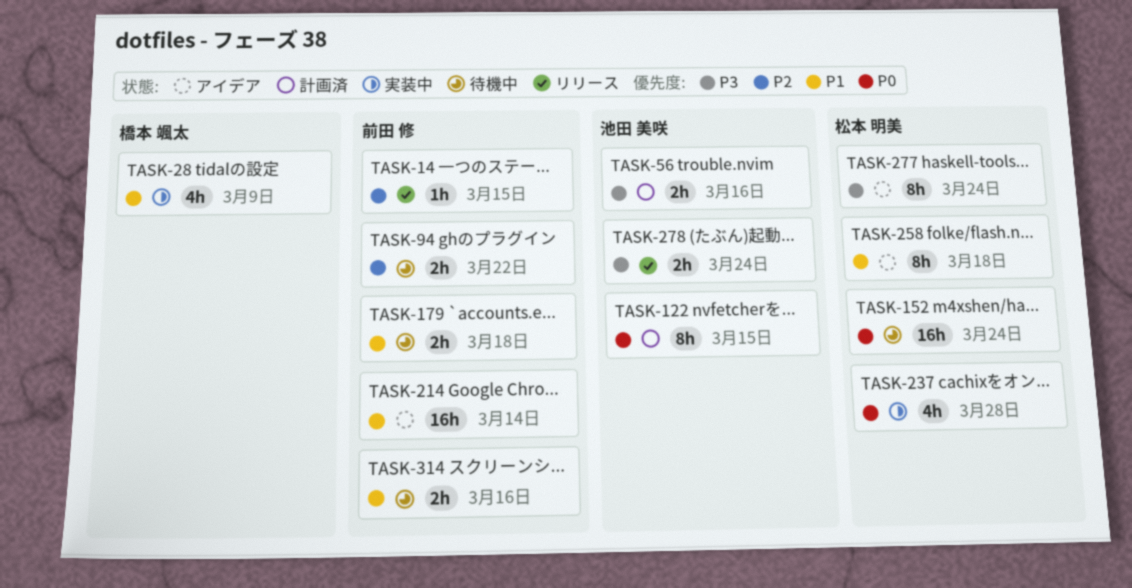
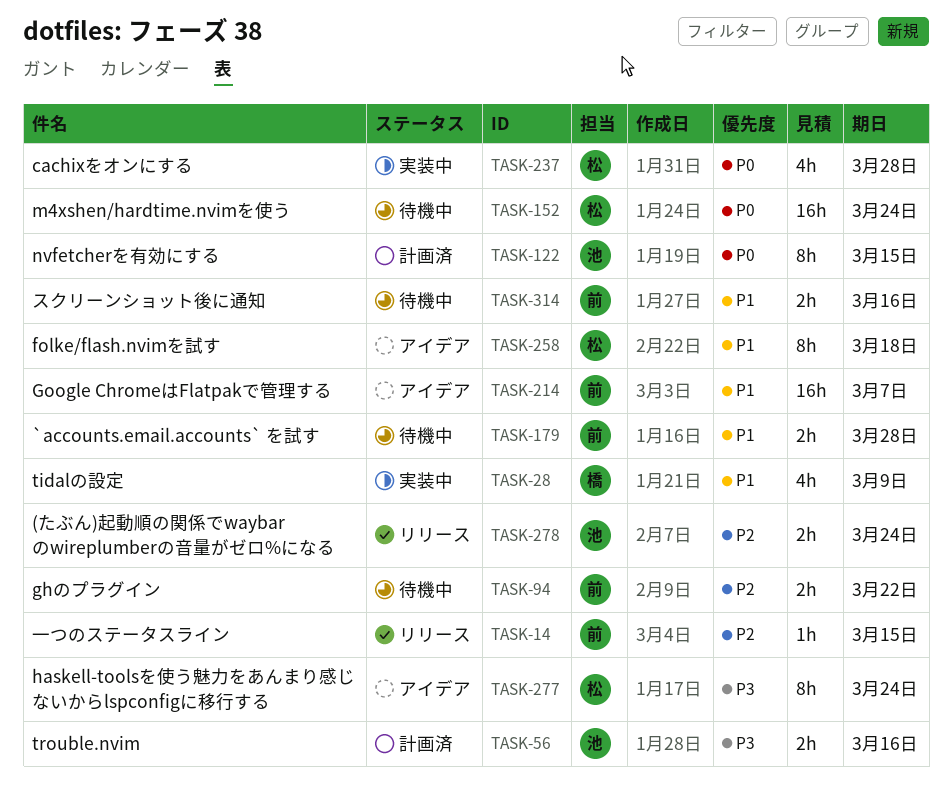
TASK-179, due: Mar 18 -> Mar 28
TASK-214, due: Mar 14 -> Mar 7
TASK-278, priority: P3 -> P2

